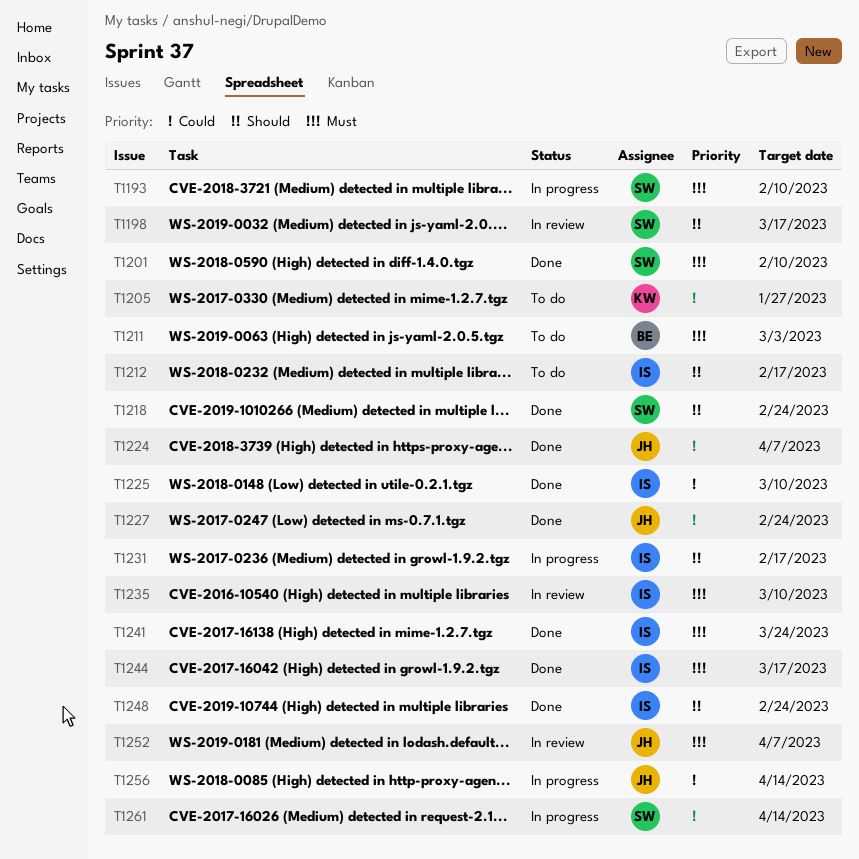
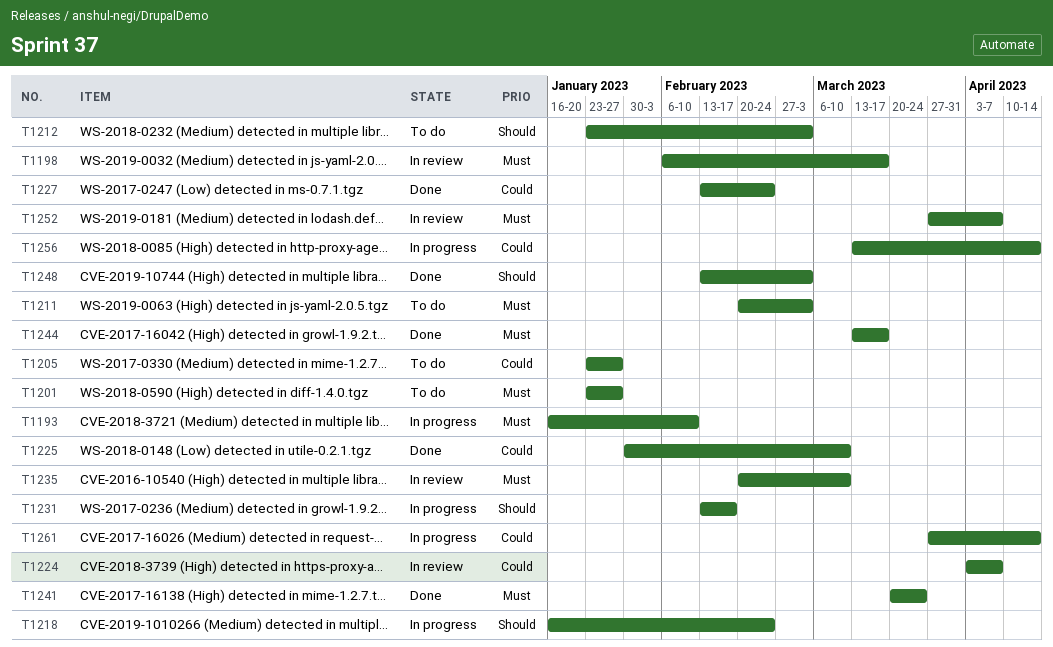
T1198, priority: Should -> Must
T1201, status: Done -> To do
T1201, due: Feb 10 -> Jan 27
T1212, due: Feb 17 -> Mar 3
T1218, status: Done -> In progress
T1224, status: Done -> In review
T1248, due: Feb 24 -> Mar 3

